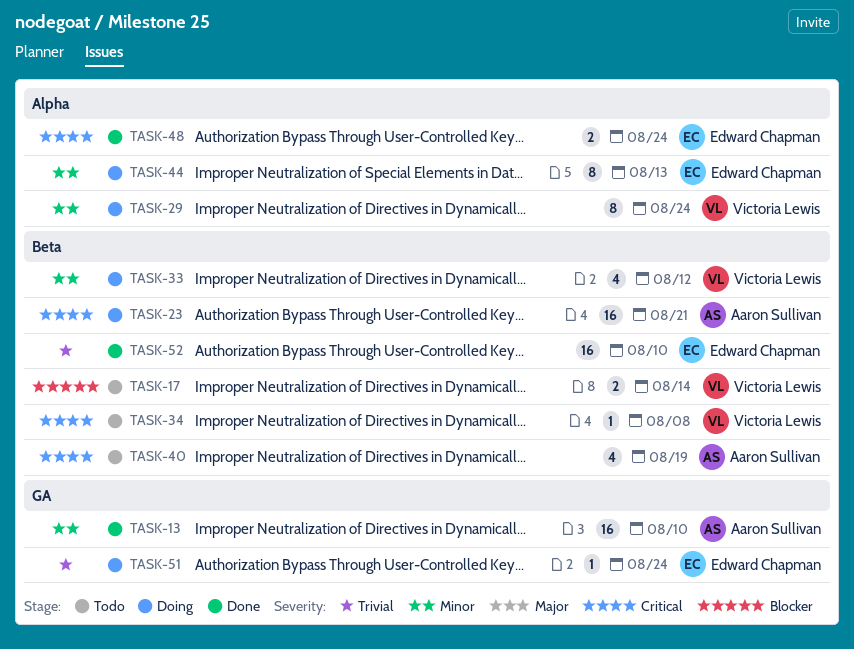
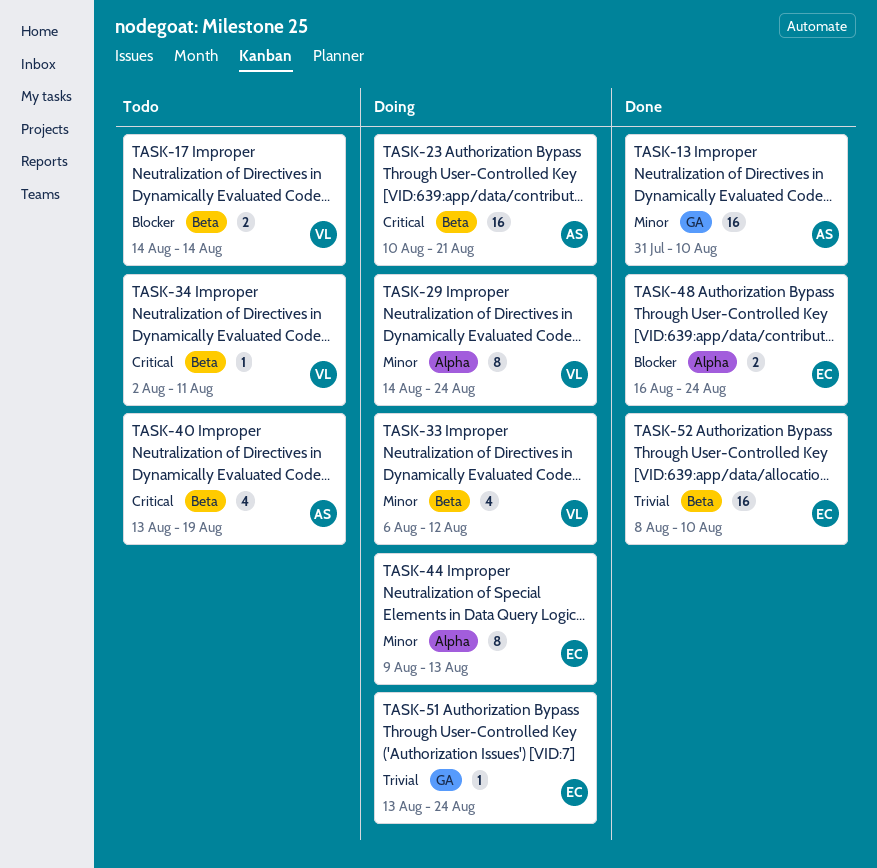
TASK-34, due: Aug 8 -> Aug 11
TASK-48, priority: Critical -> Blocker

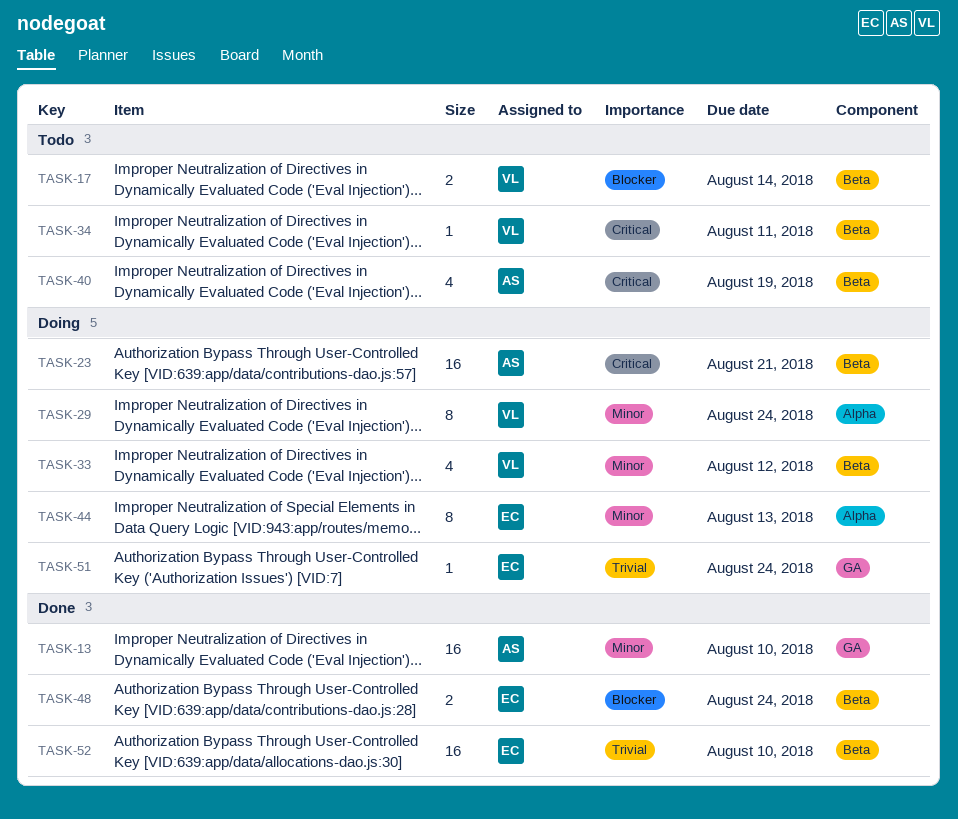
TASK-48, label: Alpha -> Beta

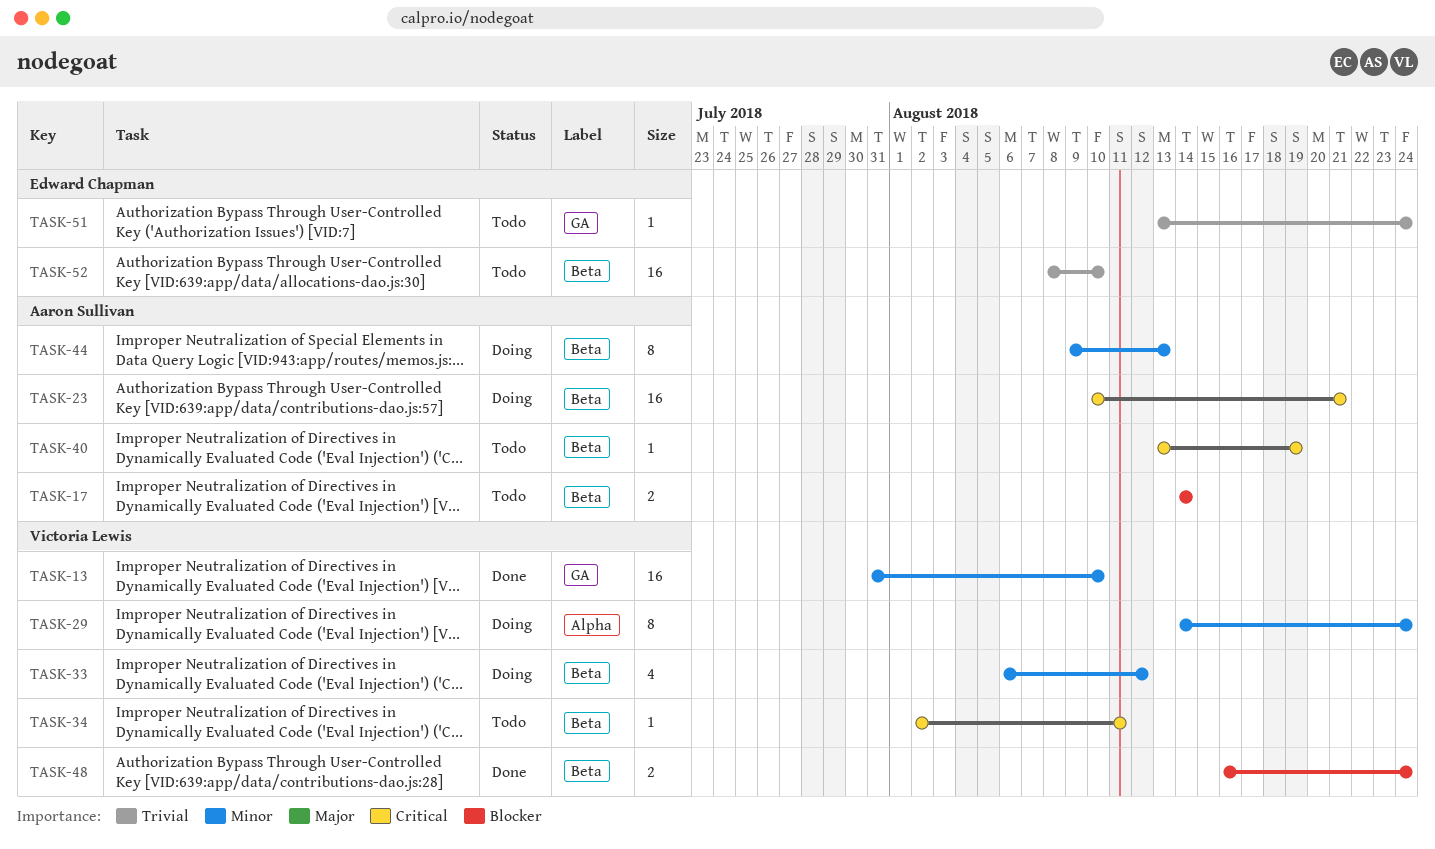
TASK-13, owner: Aaron Sullivan -> Victoria Lewis
TASK-17, owner: Victoria Lewis -> Aaron Sullivan
TASK-40, estimate: 4 -> 1
TASK-44, owner: Edward Chapman -> Aaron Sullivan
TASK-44, label: Alpha -> Beta
TASK-48, owner: Edward Chapman -> Victoria Lewis
TASK-51, status: Doing -> Todo
TASK-52, status: Done -> Todo

